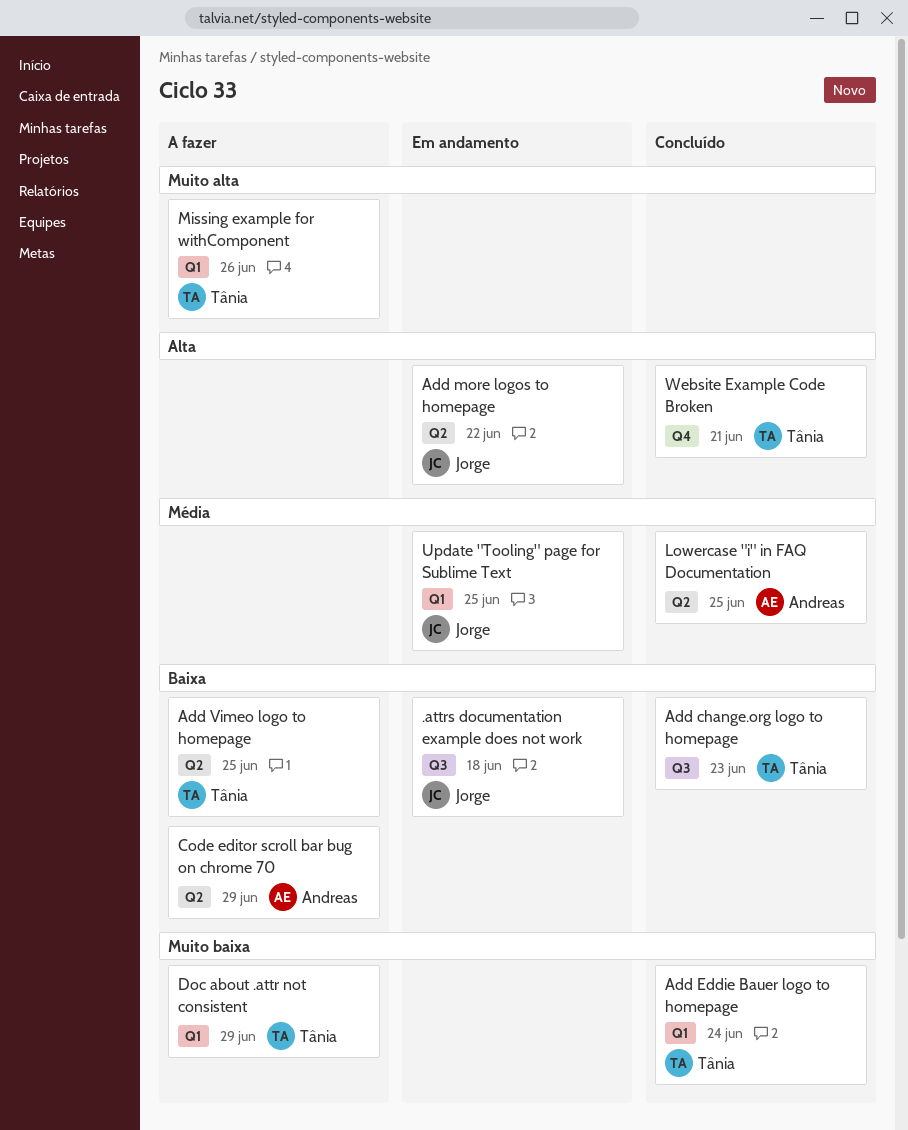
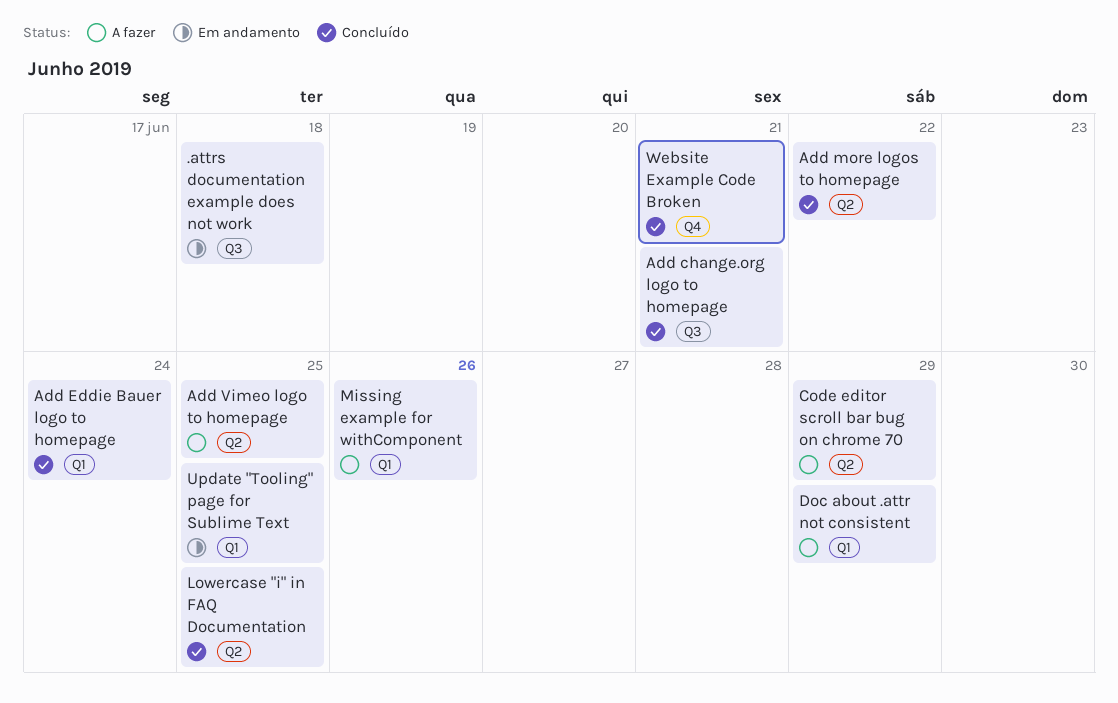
Add change.org logo to homepage, due: Jun 23 -> Jun 21
Add more logos to homepage, status: Em andamento -> Concluído

